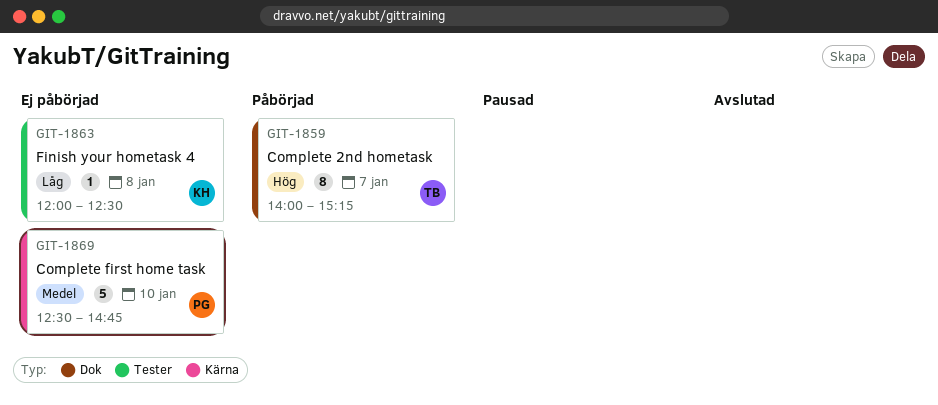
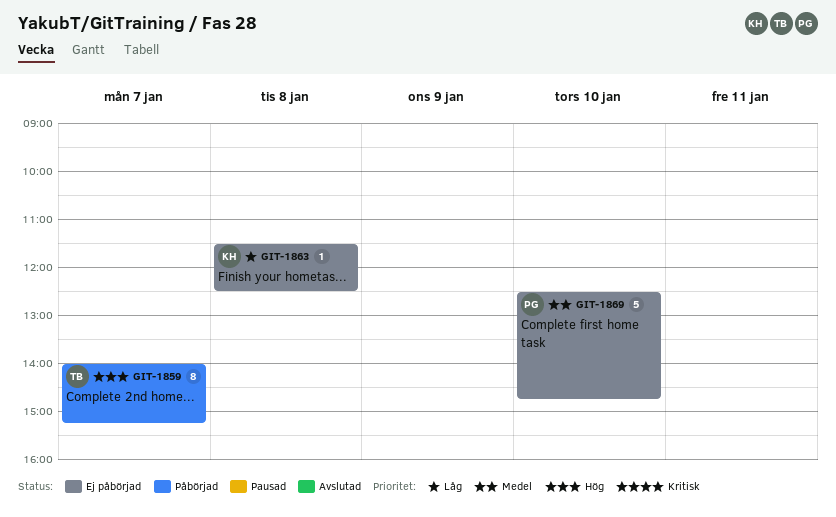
GIT-1863, begins: 12:00 -> 11:30

